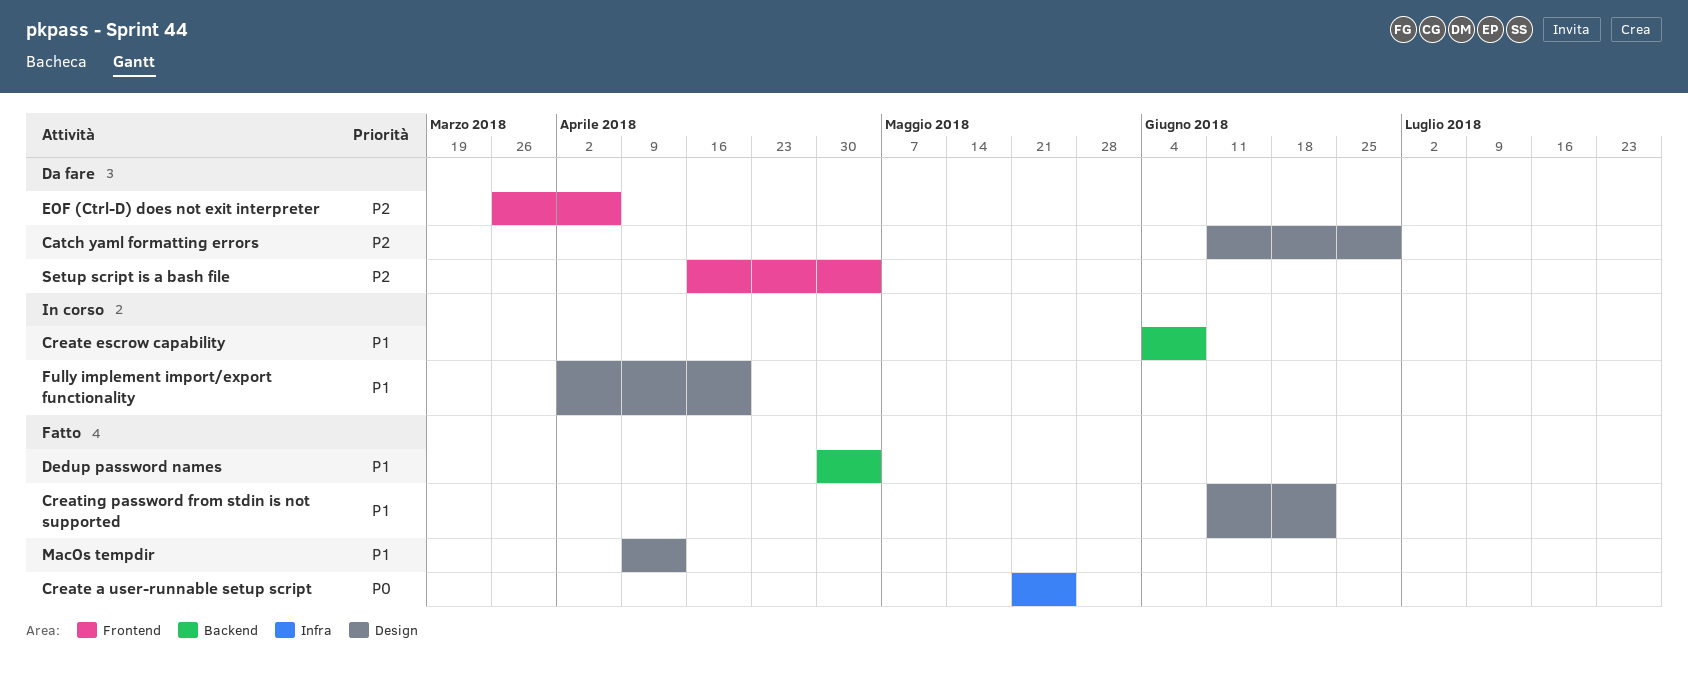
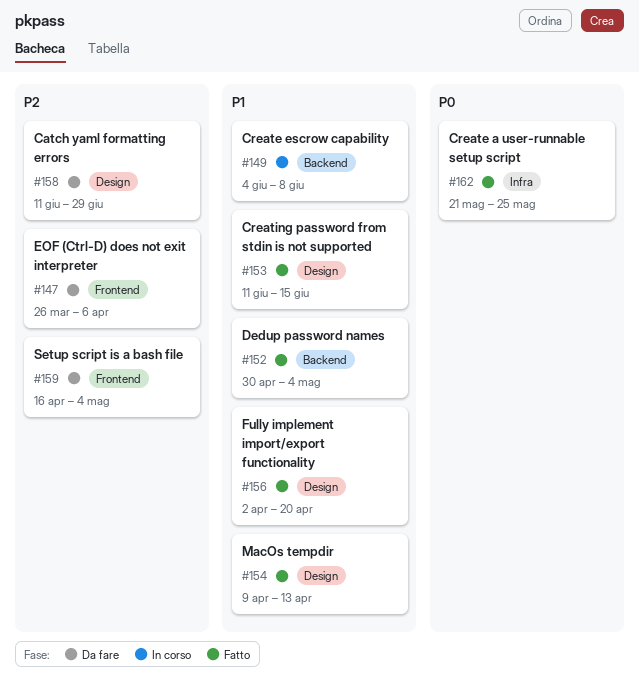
Creating password from stdin is not supported, due: Jun 22 -> Jun 15
Fully implement import/export functionality, status: In corso -> Fatto

